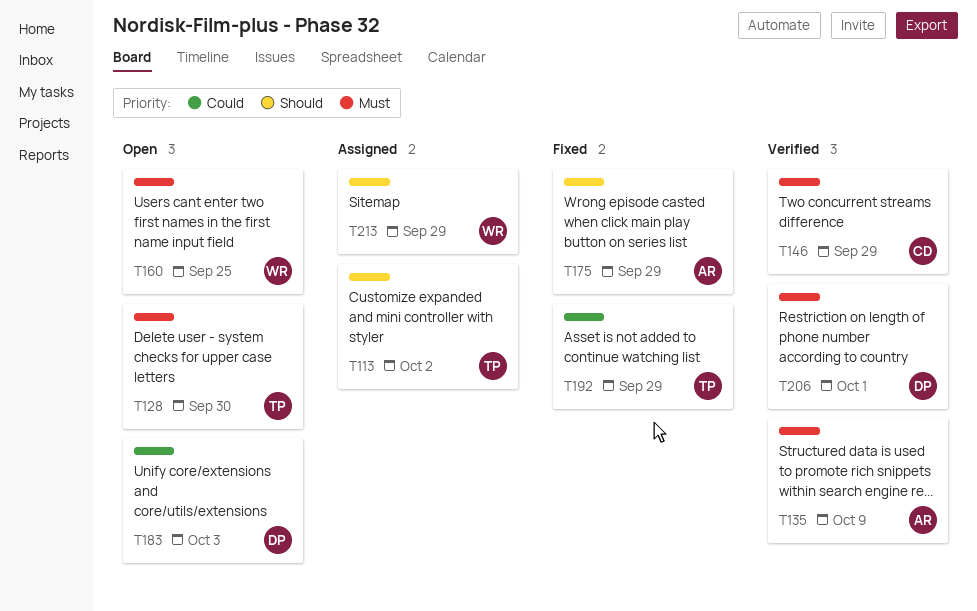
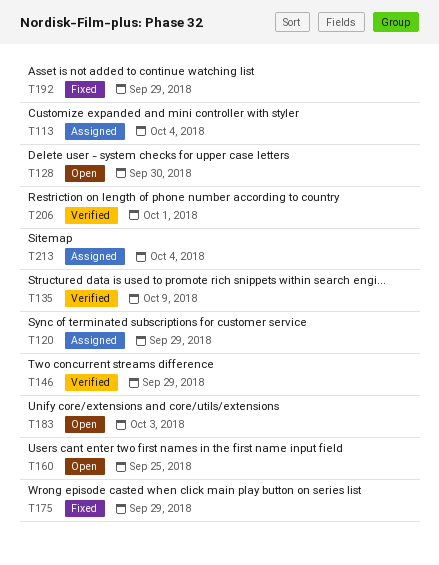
T113, due: Oct 2 -> Oct 4
T120: none -> present
T213, due: Sep 29 -> Oct 4

